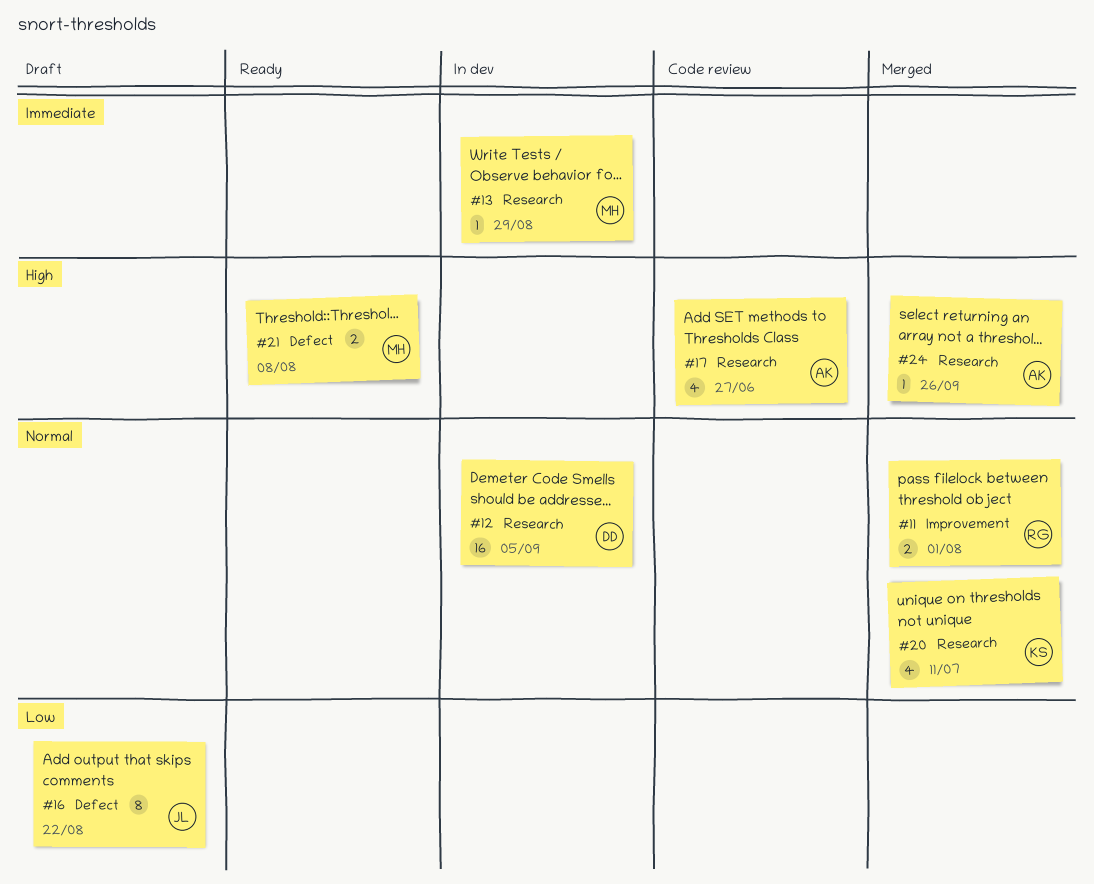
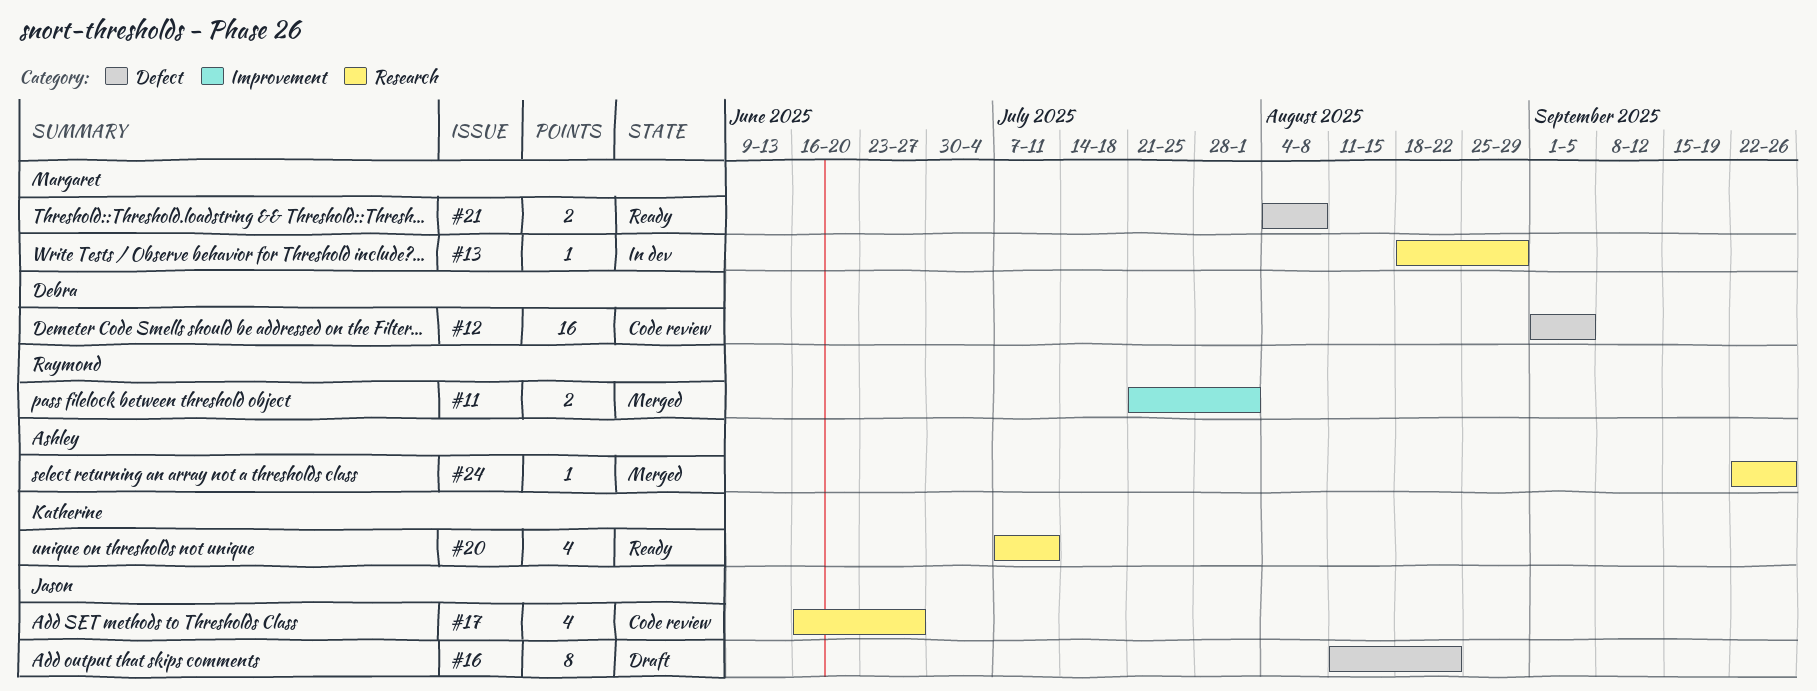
#12, status: In dev -> Code review
#12, label: Research -> Defect
#17, owner: Ashley -> Jason
#20, status: Merged -> Ready

